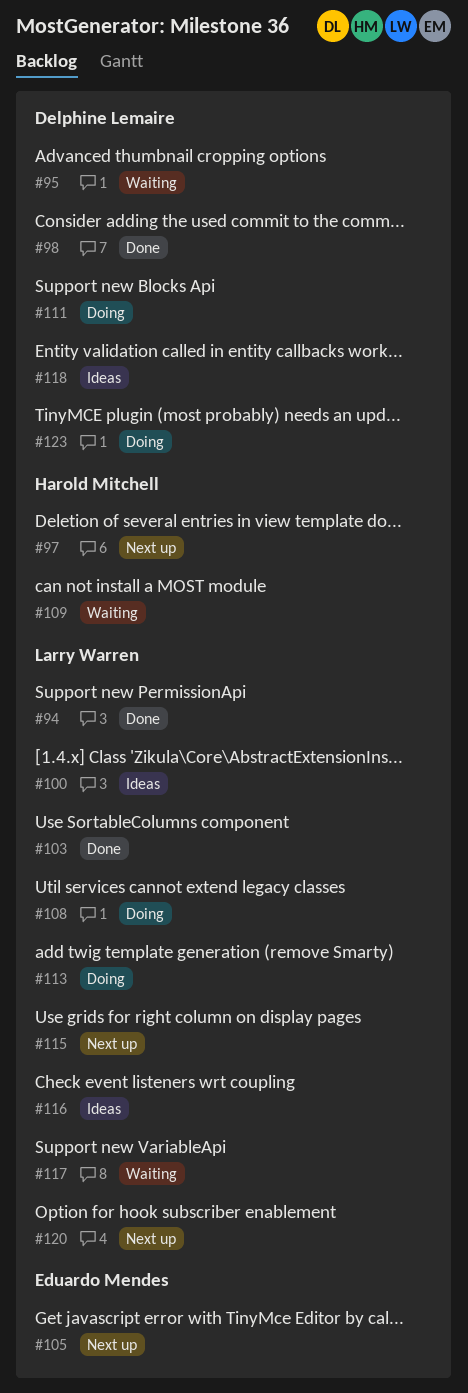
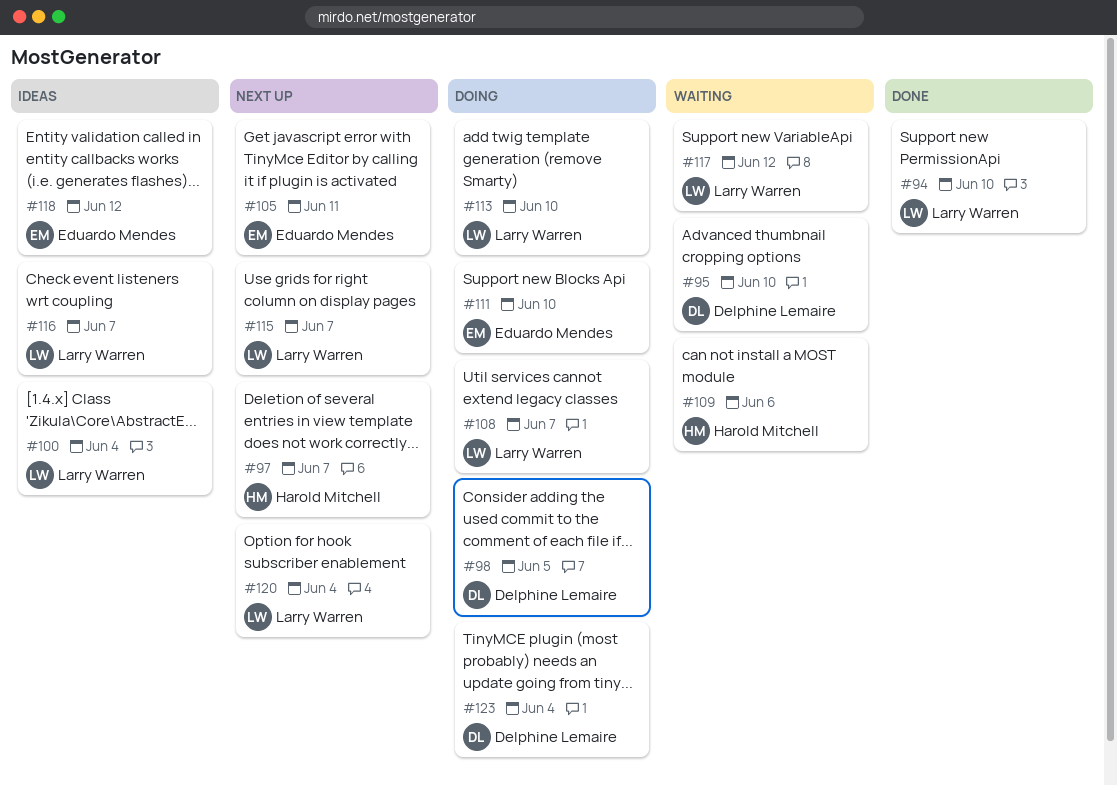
#98, status: Done -> Doing
#103: present -> none
#111, owner: Delphine Lemaire -> Eduardo Mendes
#118, owner: Delphine Lemaire -> Eduardo Mendes

